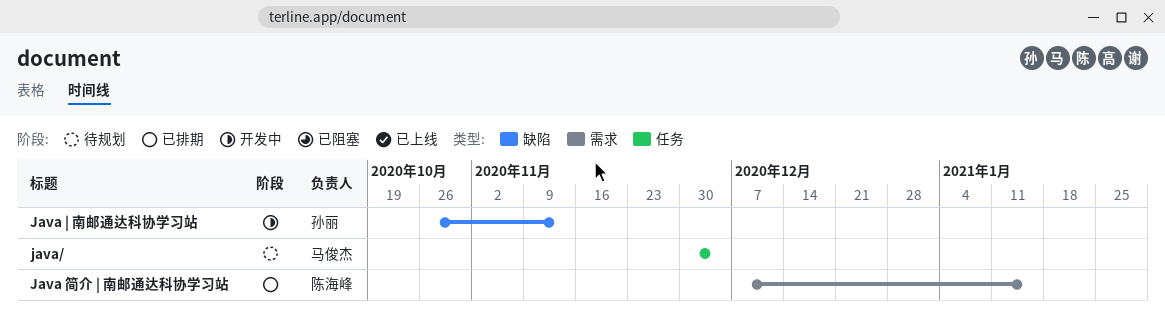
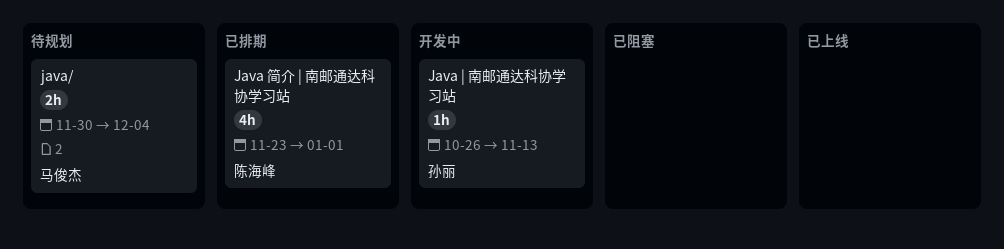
Java 简介 | 南邮通达科协学习站, start: Dec 7 -> Nov 23
Java 简介 | 南邮通达科协学习站, due: Jan 15 -> Jan 1

